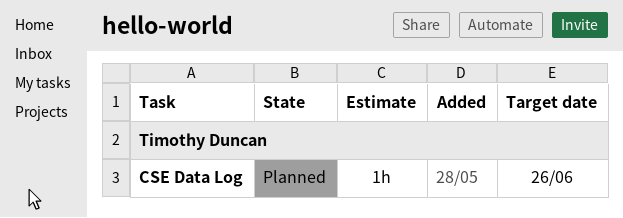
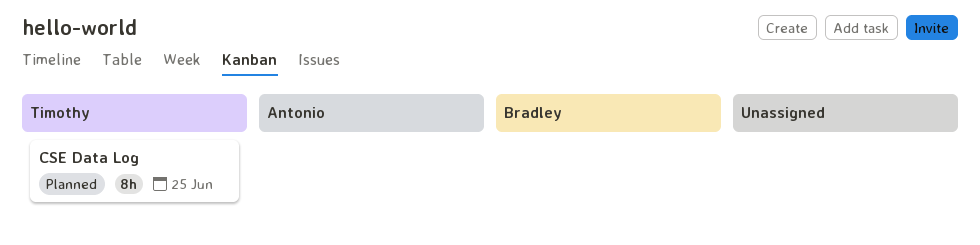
CSE Data Log, estimate: 1h -> 8h
CSE Data Log, due: Jun 26 -> Jun 25

